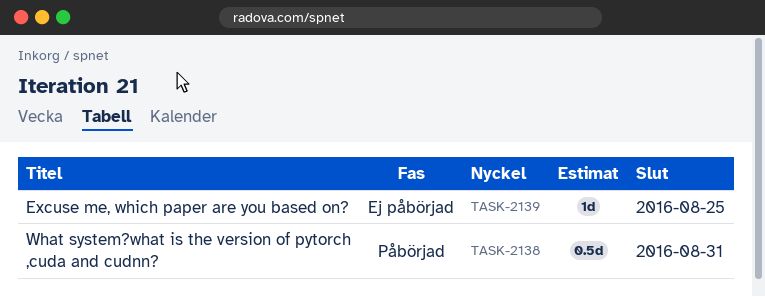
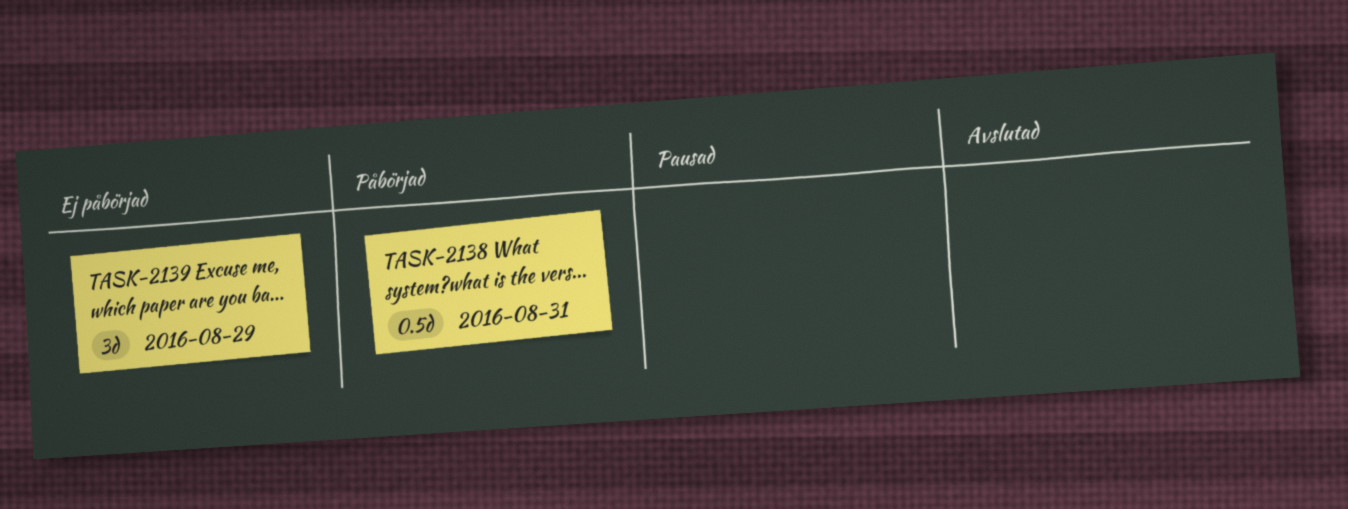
TASK-2139, estimate: 1d -> 3d
TASK-2139, due: Aug 25 -> Aug 29

